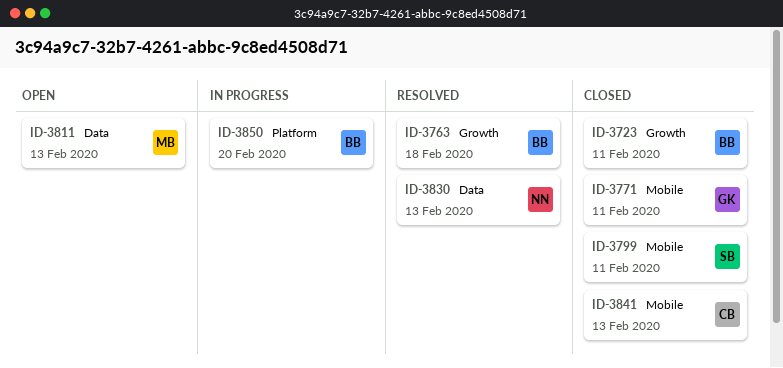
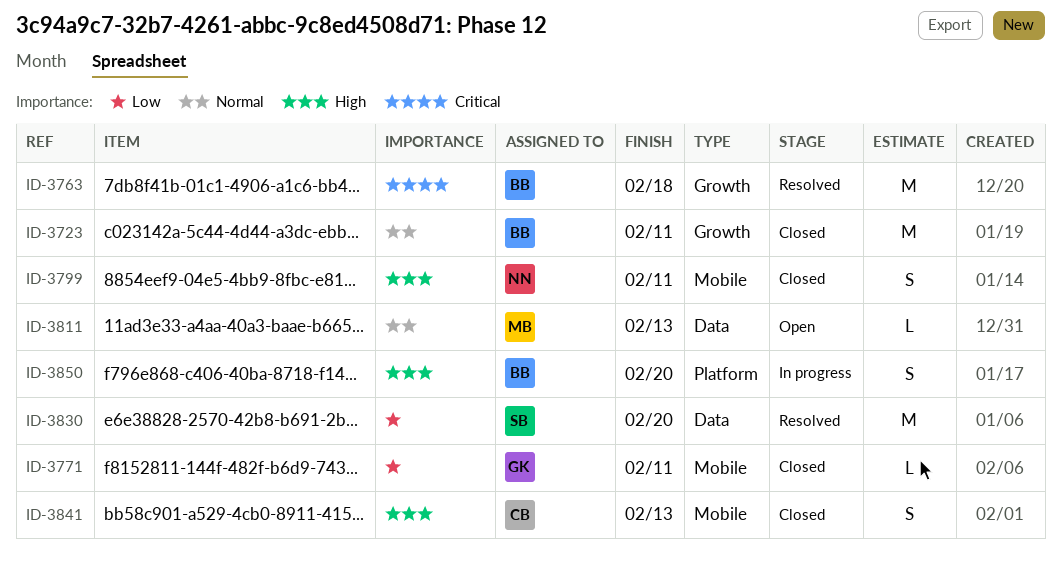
ID-3799, owner: SB -> NN
ID-3830, owner: NN -> SB
ID-3830, due: Feb 13 -> Feb 20

